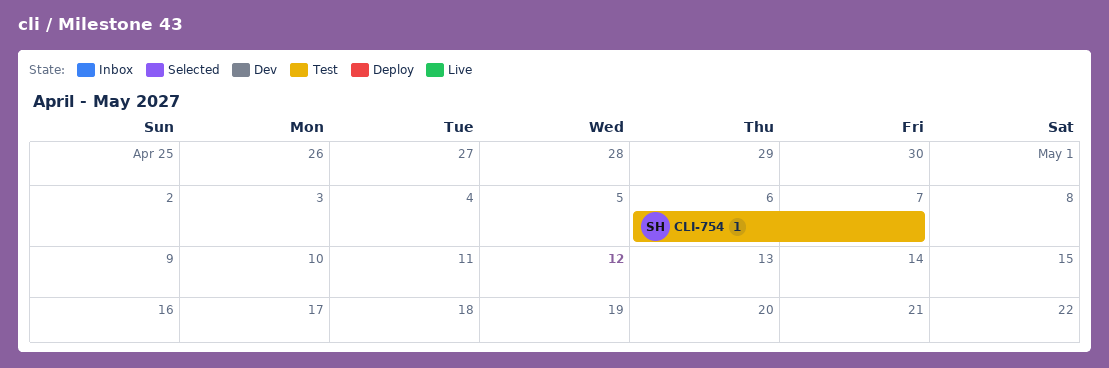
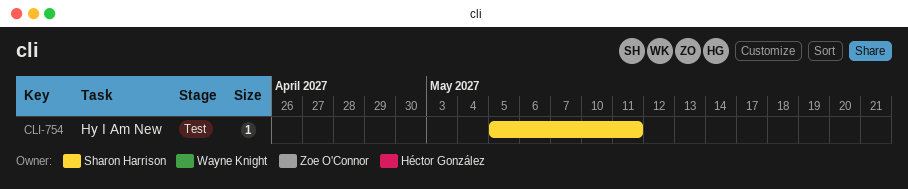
CLI-754, start: May 6 -> May 5
CLI-754, due: May 7 -> May 11

